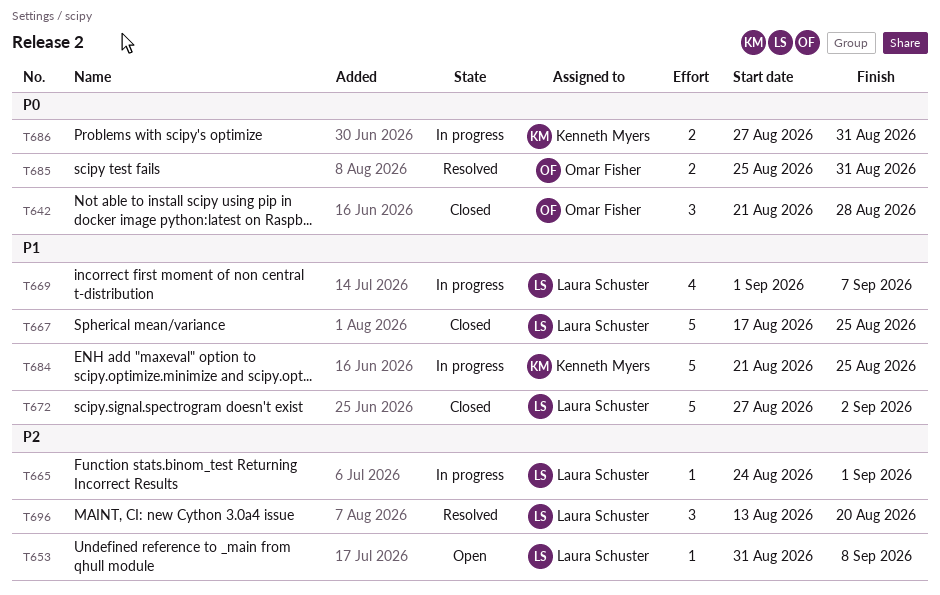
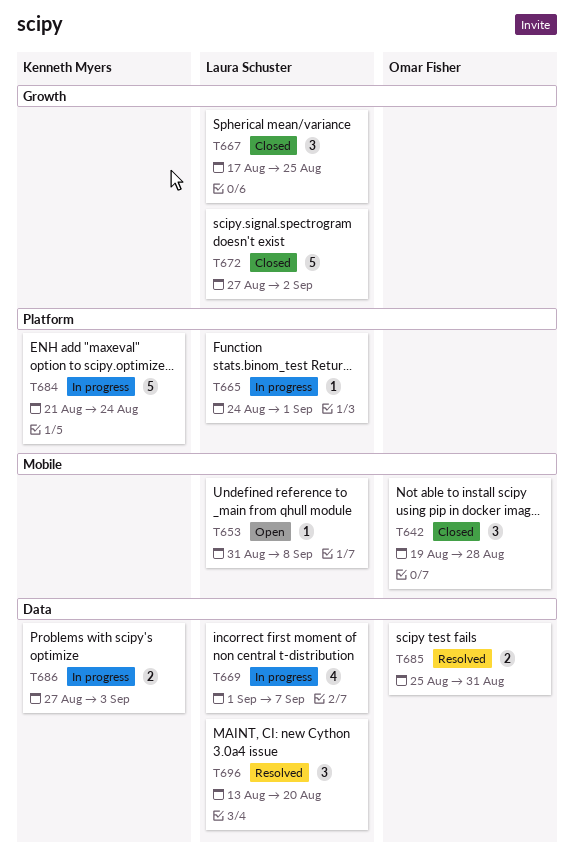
T642, start: Aug 21 -> Aug 19
T667, estimate: 5 -> 3
T684, due: Aug 25 -> Aug 24
T686, due: Aug 31 -> Sep 3

